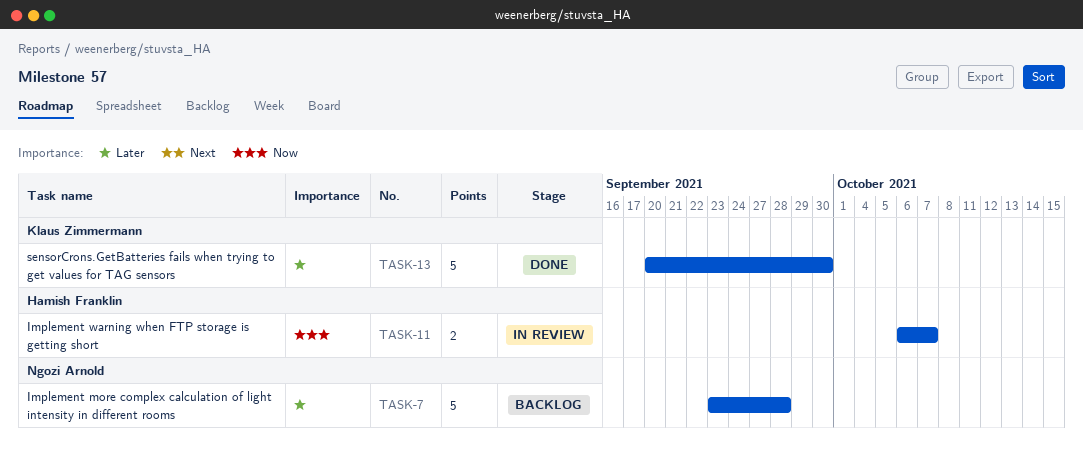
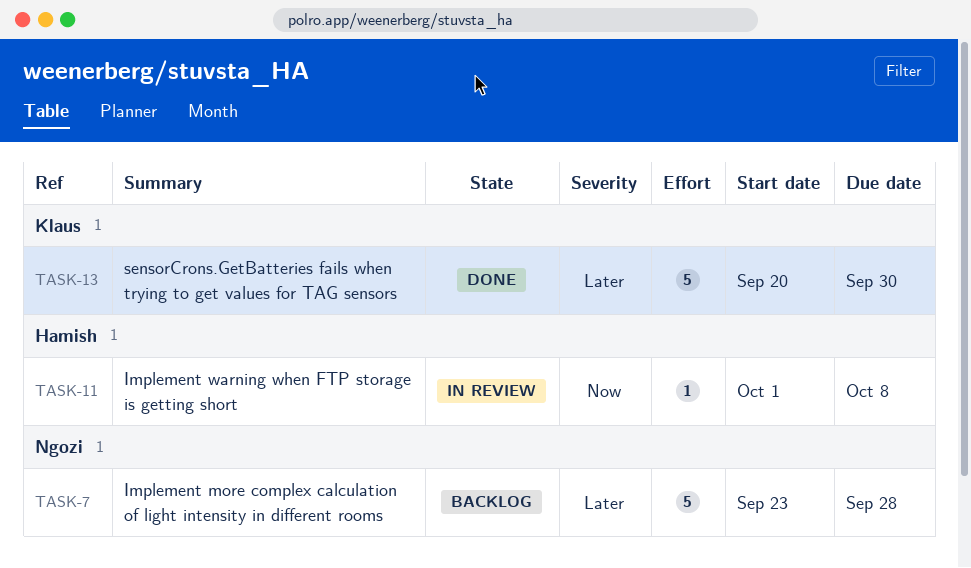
TASK-11, estimate: 2 -> 1
TASK-11, start: Oct 6 -> Oct 1
TASK-11, due: Oct 7 -> Oct 8

